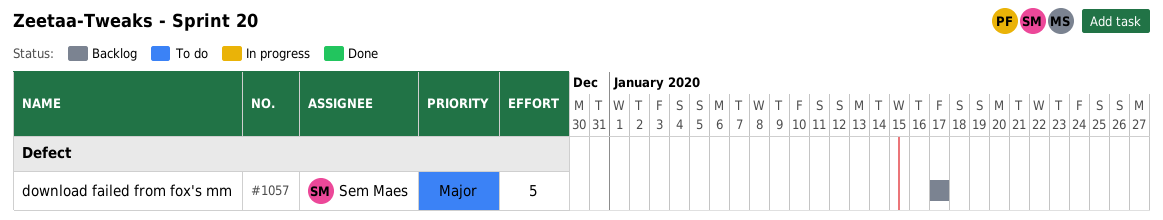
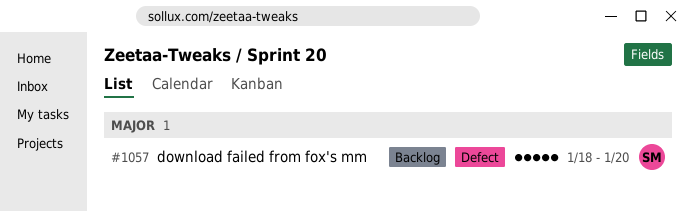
#1057, start: Jan 17 -> Jan 18
#1057, due: Jan 17 -> Jan 20

